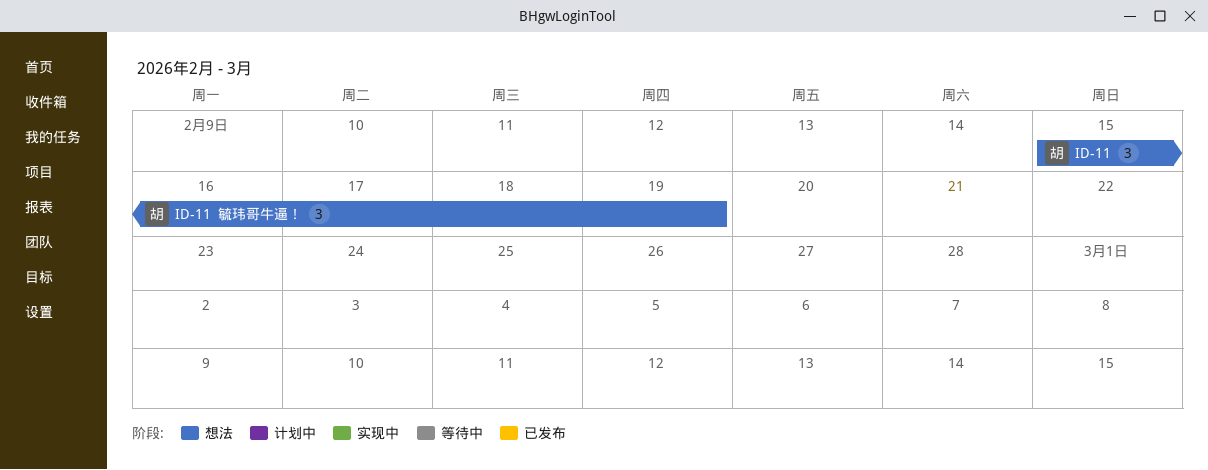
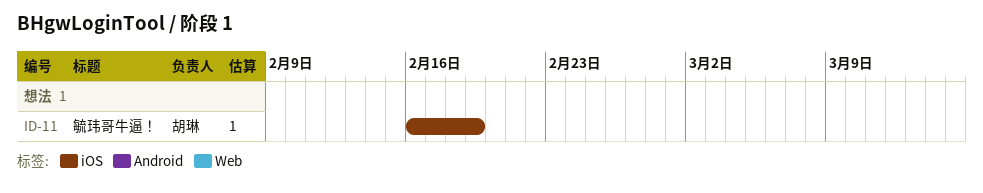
ID-11, estimate: 3 -> 1
ID-11, start: Feb 15 -> Feb 16

